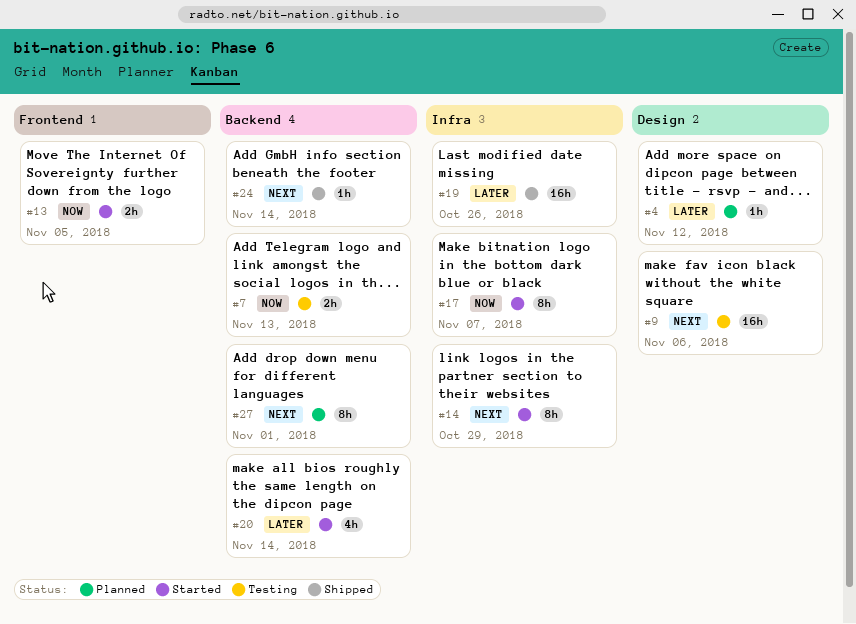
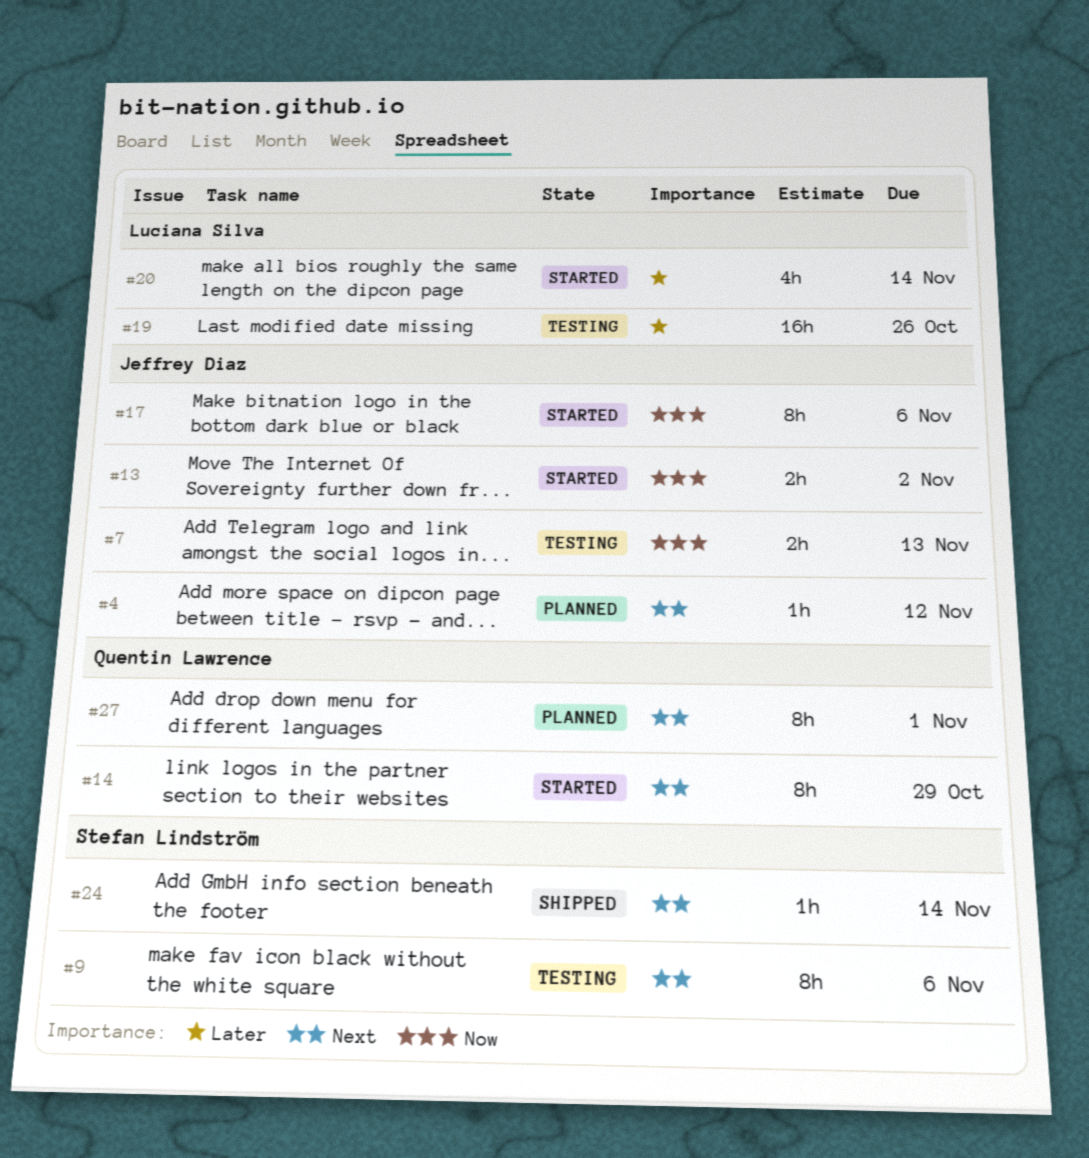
#4, priority: Later -> Next
#9, estimate: 16h -> 8h
#13, due: Nov 5 -> Nov 2
#17, due: Nov 7 -> Nov 6
#19, status: Shipped -> Testing

